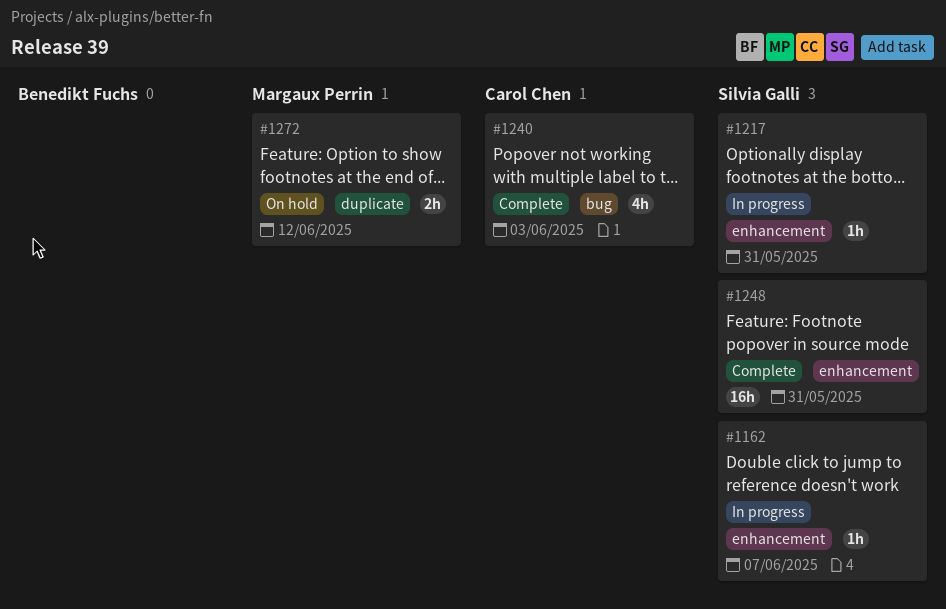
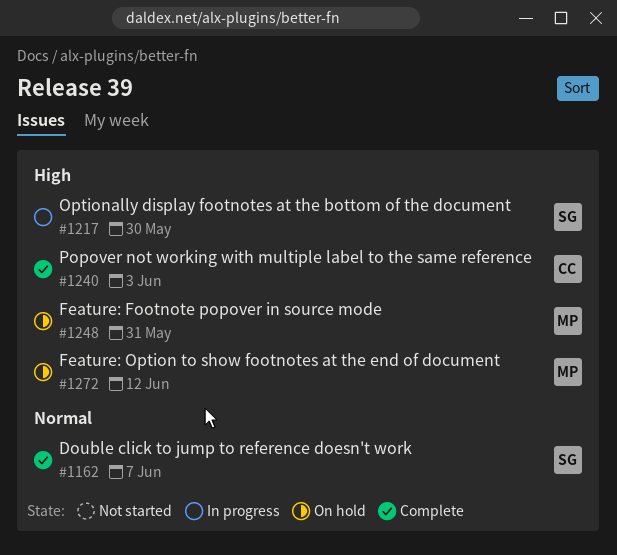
#1162, status: In progress -> Complete
#1217, due: May 31 -> May 30
#1248, status: Complete -> On hold
#1248, owner: Silvia Galli -> Margaux Perrin

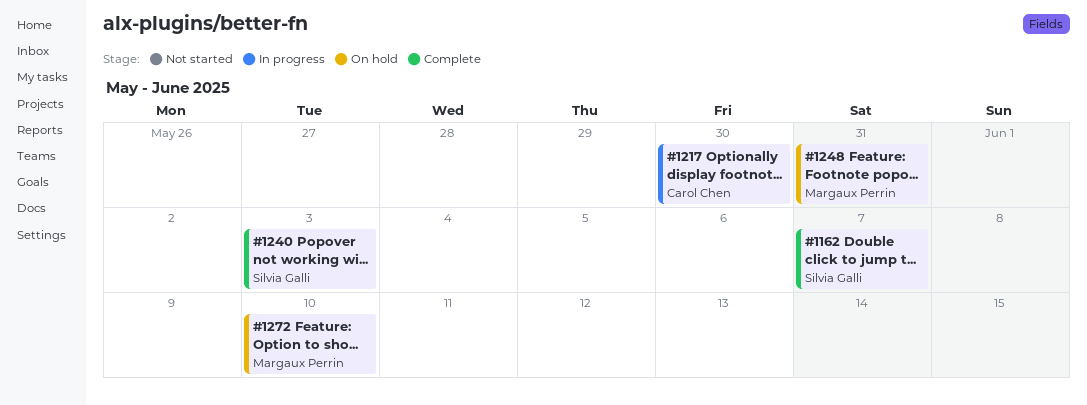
#1217, owner: Silvia Galli -> Carol Chen
#1240, owner: Carol Chen -> Silvia Galli
#1272, due: Jun 12 -> Jun 10

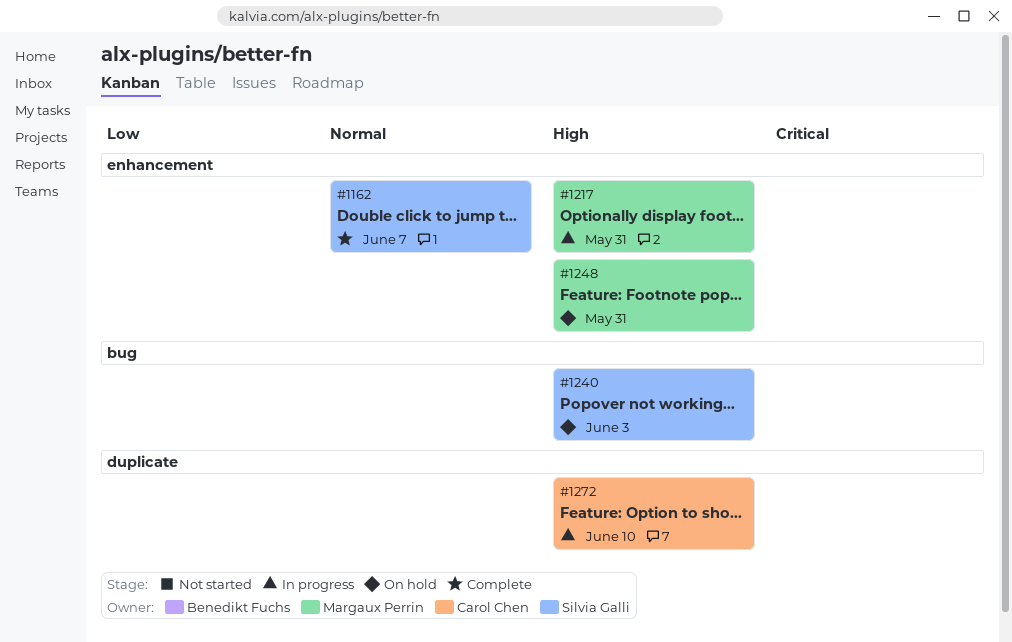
#1217, owner: Carol Chen -> Margaux Perrin
#1217, due: May 30 -> May 31
#1240, status: Complete -> On hold
#1272, status: On hold -> In progress
#1272, owner: Margaux Perrin -> Carol Chen

